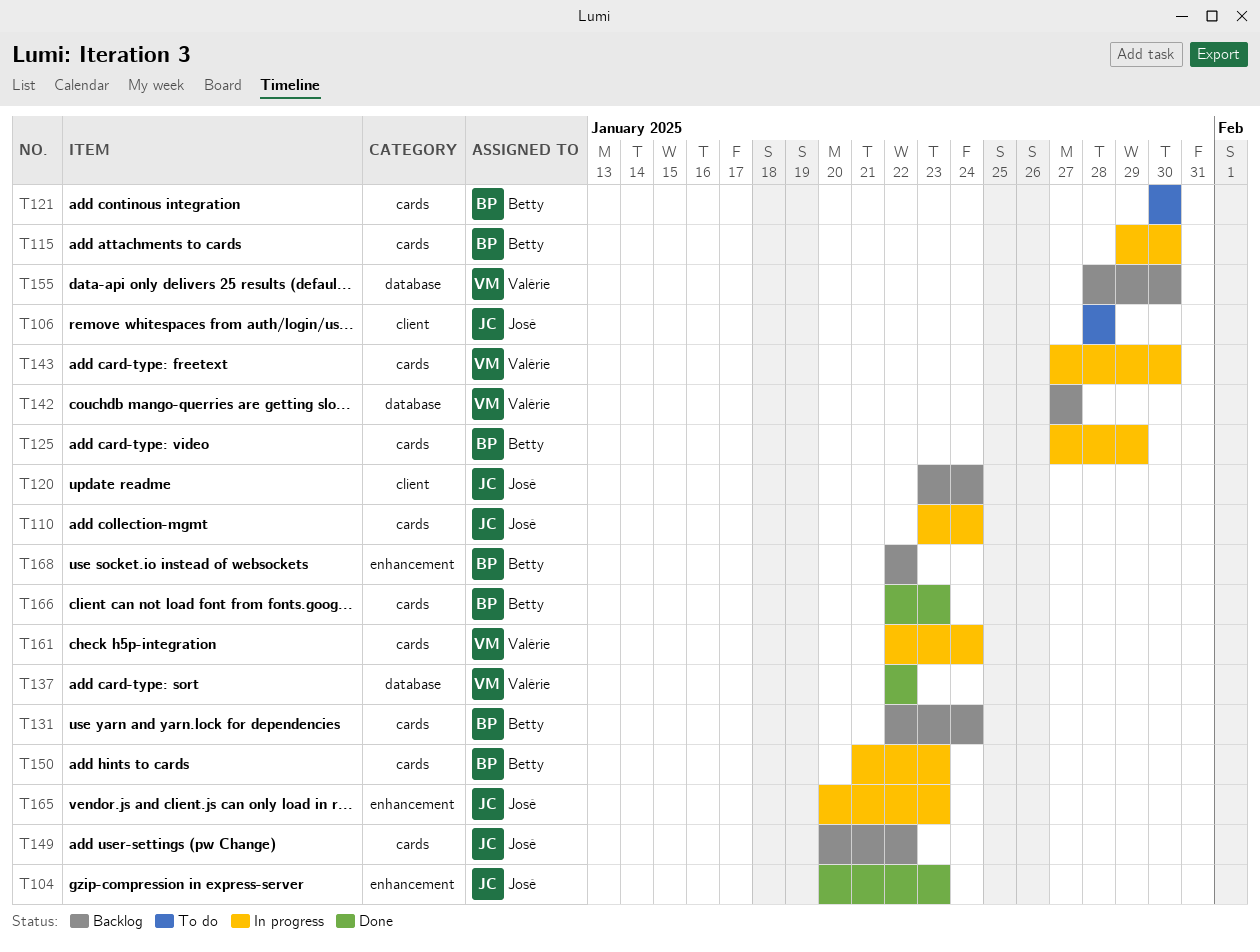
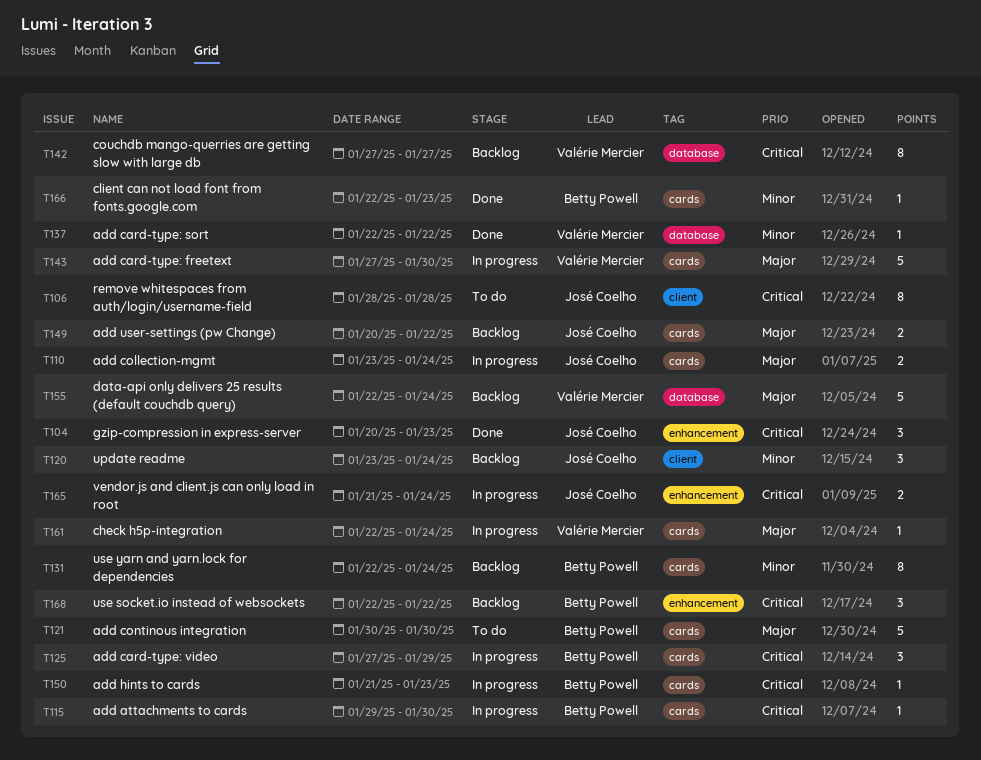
T155, start: Jan 28 -> Jan 22
T155, due: Jan 30 -> Jan 24
T165, start: Jan 20 -> Jan 21
T165, due: Jan 23 -> Jan 24

